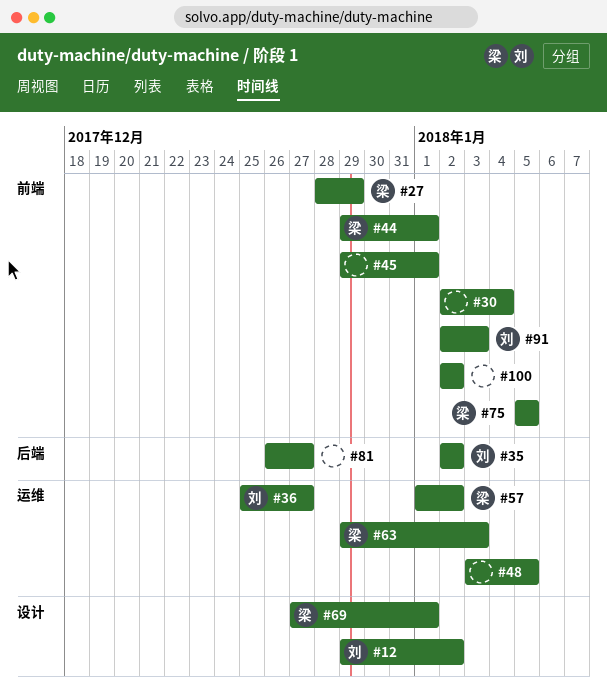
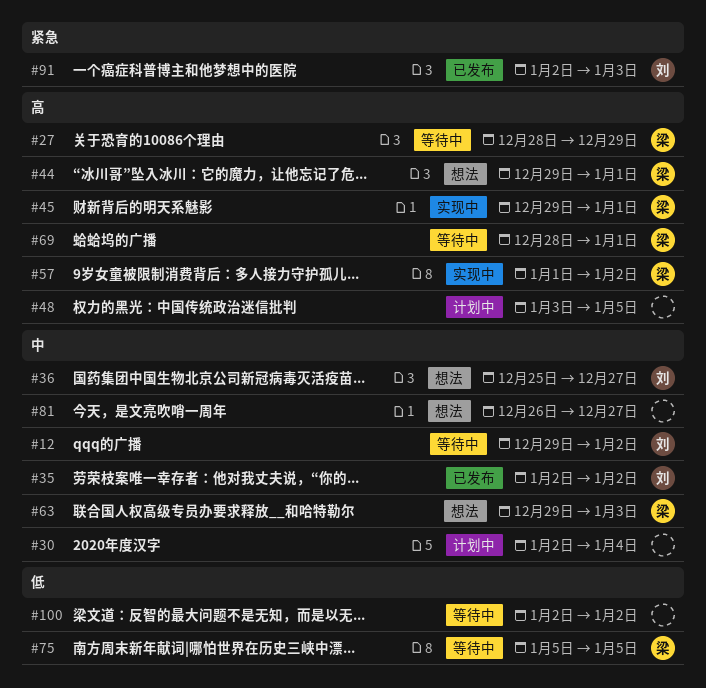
#45, owner: none -> 梁
#69, start: Dec 27 -> Dec 28

